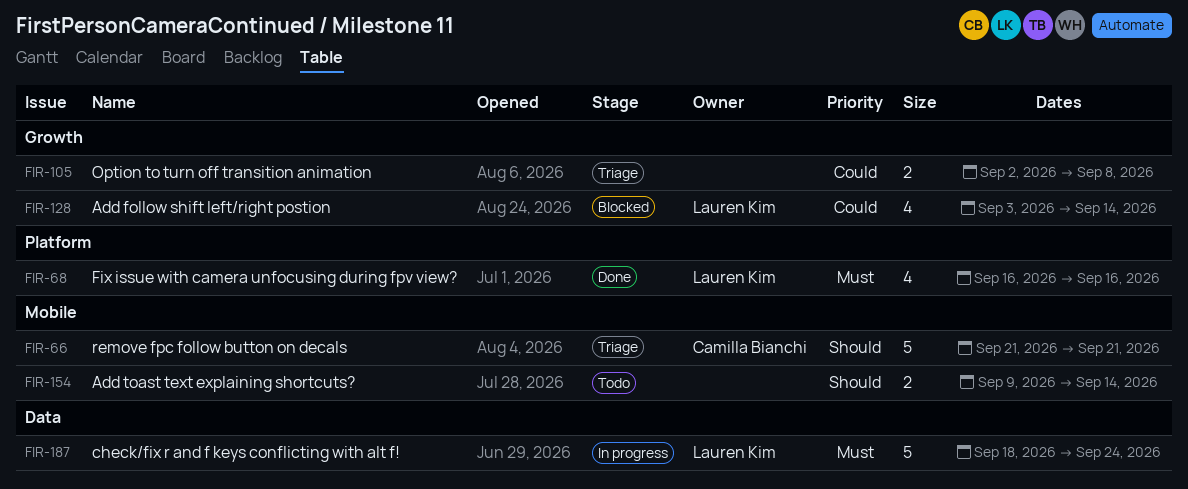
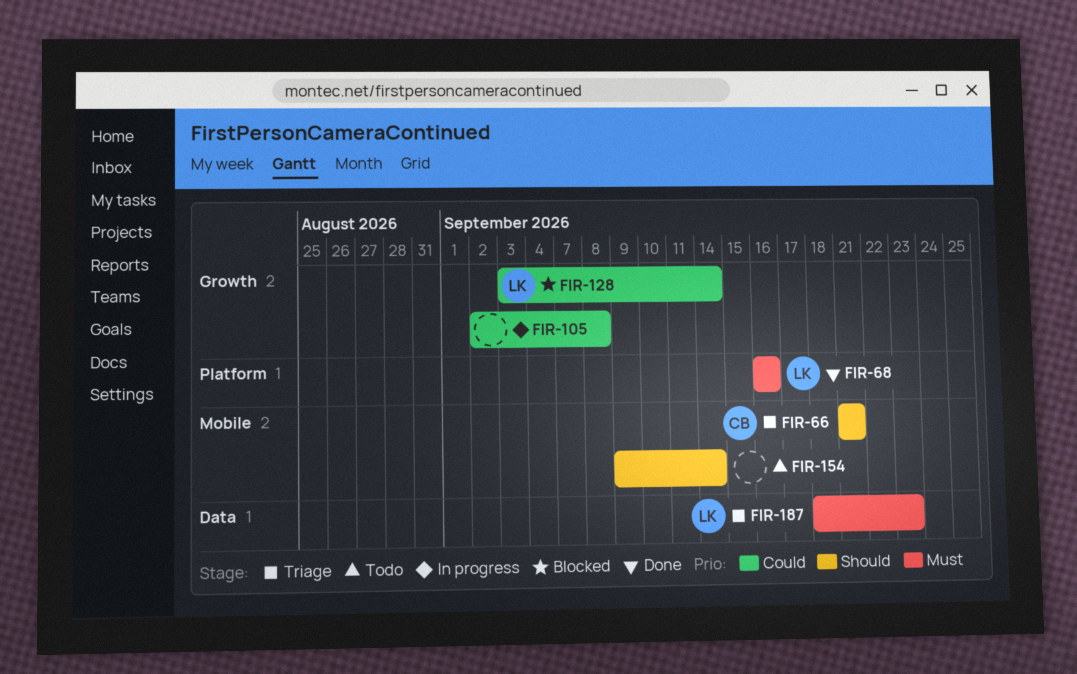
FIR-105, status: Triage -> In progress
FIR-187, status: In progress -> Triage
FIR-187, due: Sep 24 -> Sep 23

